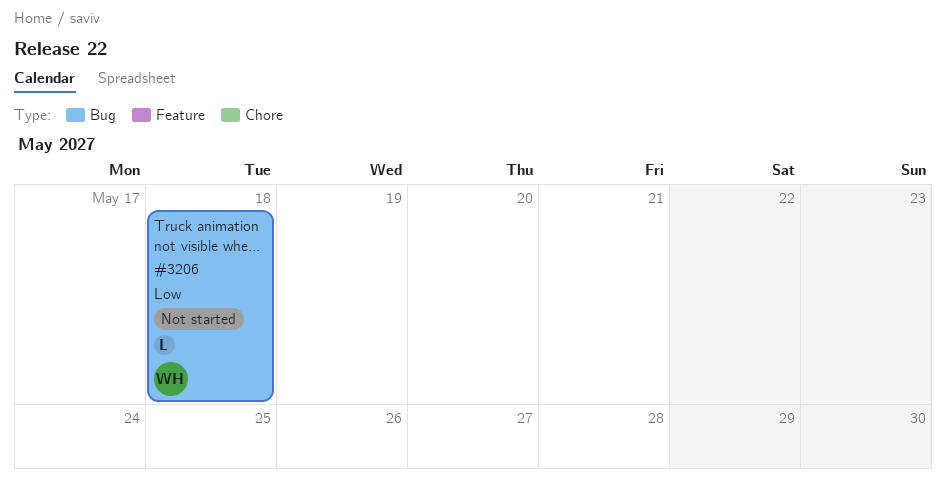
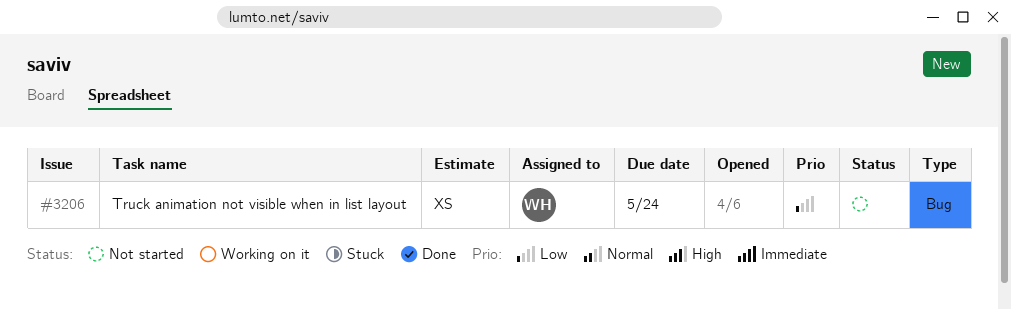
#3206, estimate: L -> XS
#3206, due: May 18 -> May 24

